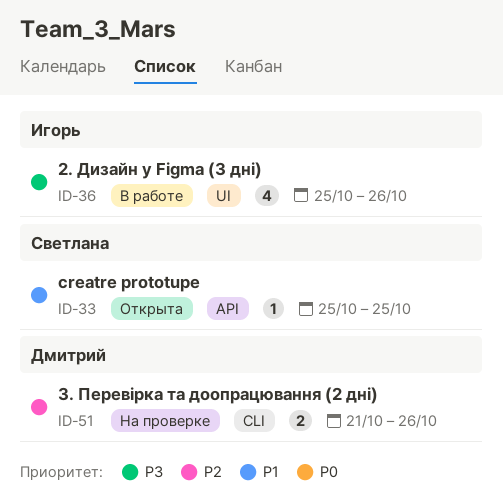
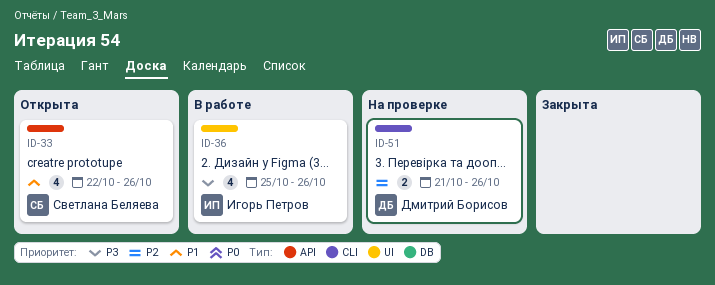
ID-33, estimate: 1 -> 4
ID-33, start: Oct 25 -> Oct 22
ID-33, due: Oct 25 -> Oct 26

